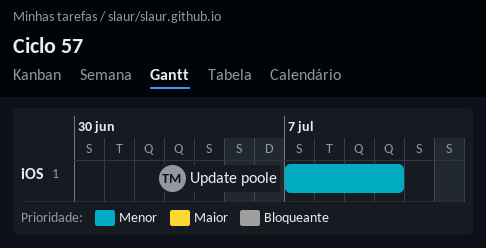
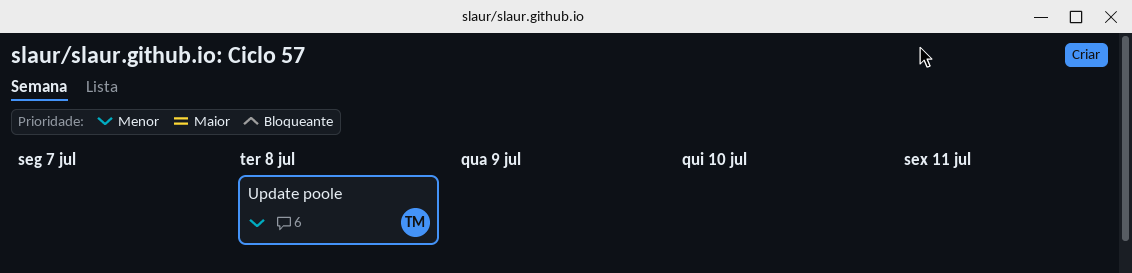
Update poole, due: Jul 10 -> Jul 8

